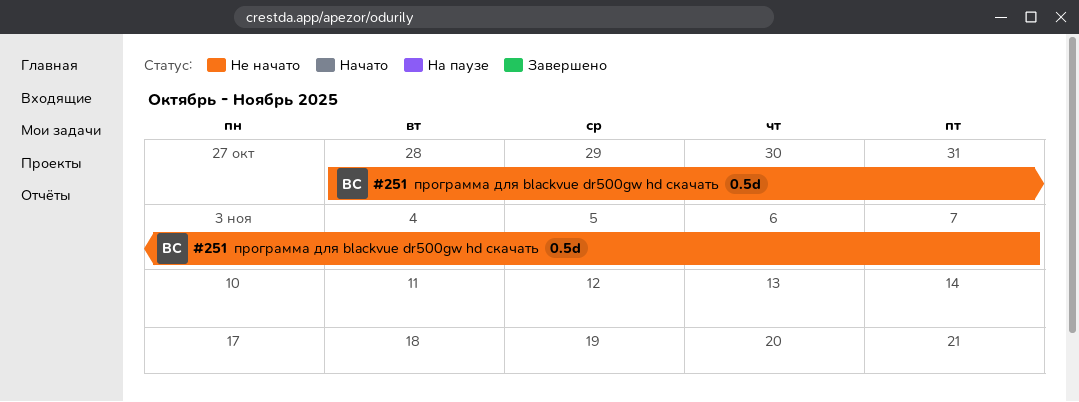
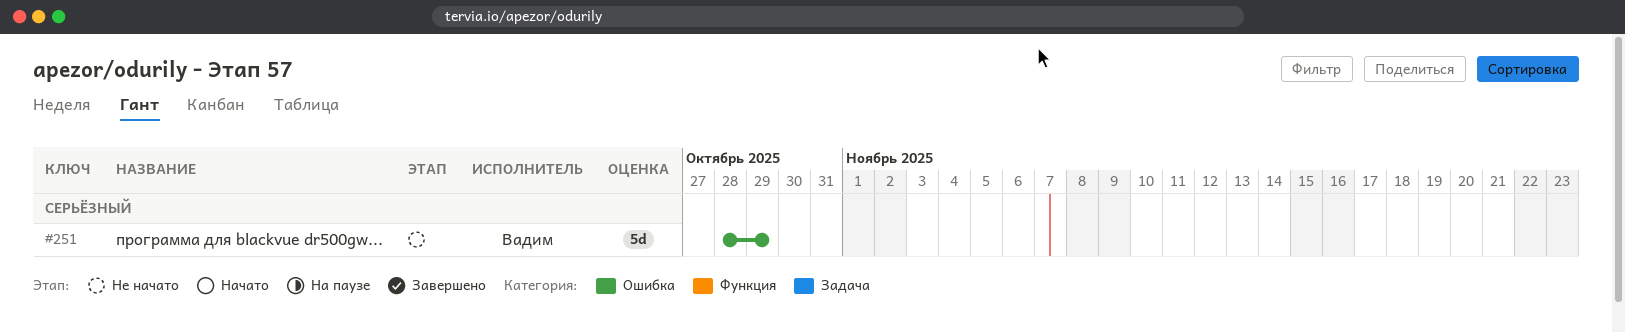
#251, estimate: 0.5d -> 5d
#251, due: Nov 7 -> Oct 29

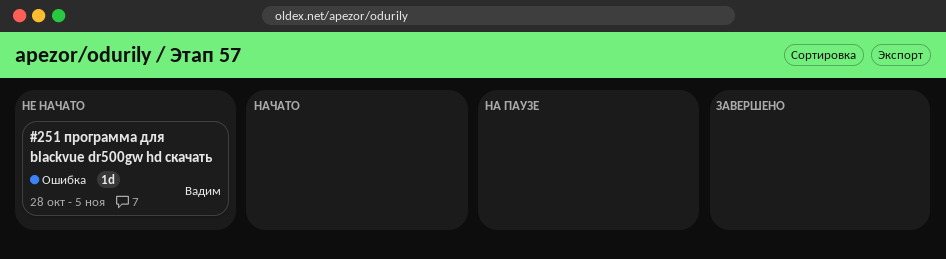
#251, estimate: 5d -> 1d
#251, due: Oct 29 -> Nov 5

